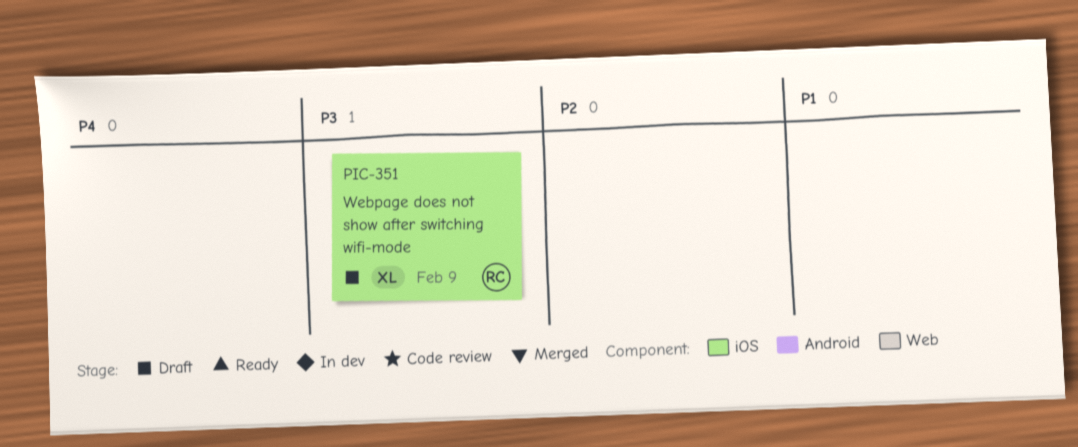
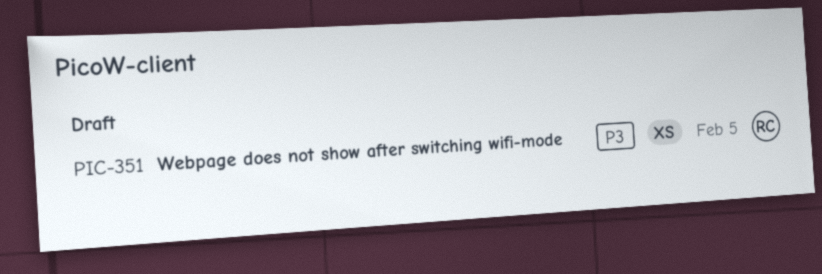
PIC-351, estimate: XL -> XS
PIC-351, due: Feb 9 -> Feb 5

